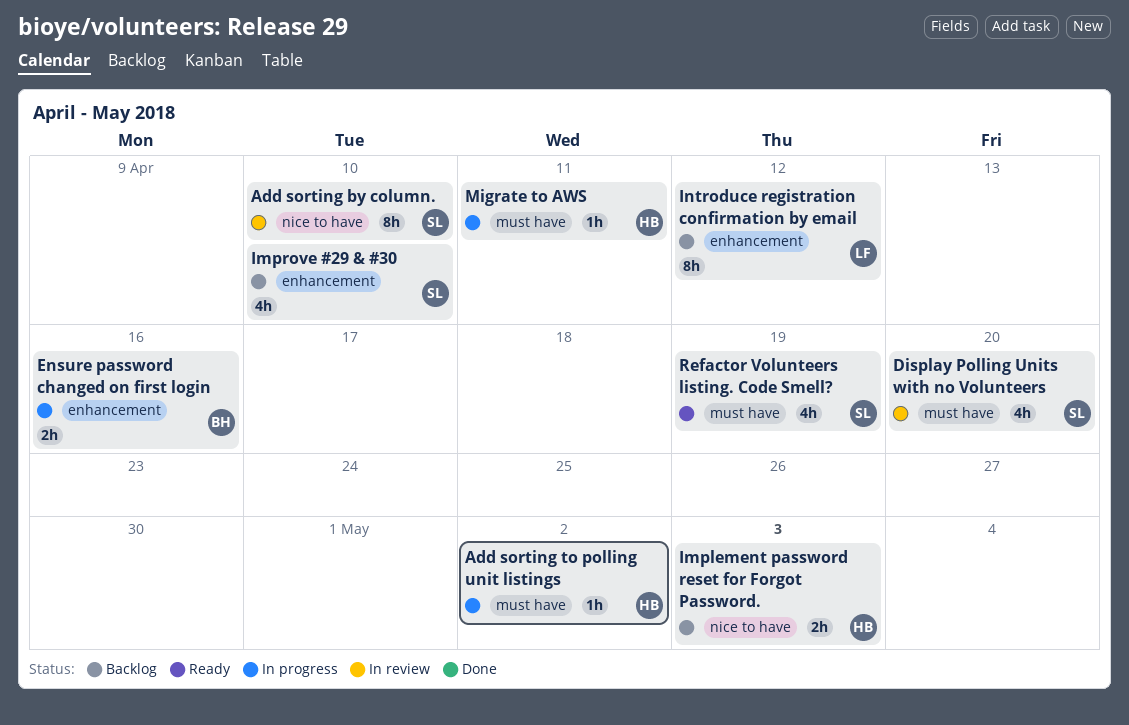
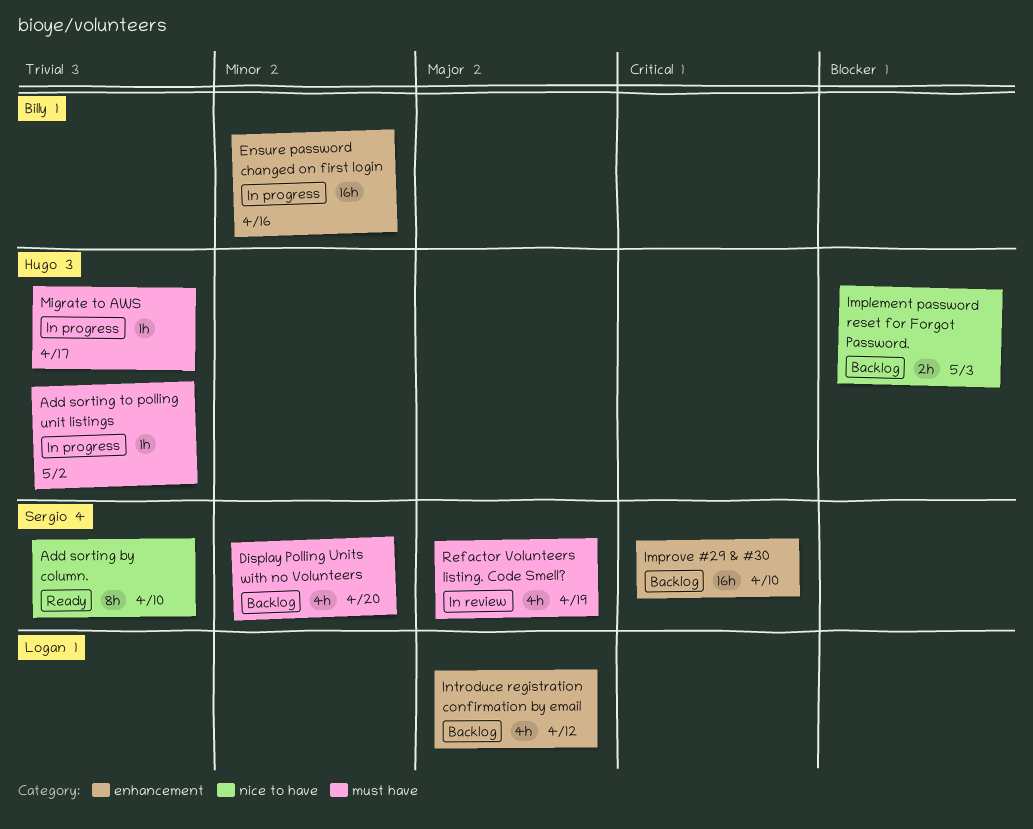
Add sorting by column., status: In review -> Ready
Display Polling Units with no Volunteers, status: In review -> Backlog
Ensure password changed on first login, estimate: 2h -> 16h
Improve #29 & #30, estimate: 4h -> 16h
Introduce registration confirmation by email, estimate: 8h -> 4h
Migrate to AWS, due: Apr 11 -> Apr 17
Refactor Volunteers listing. Code Smell?, status: Ready -> In review

